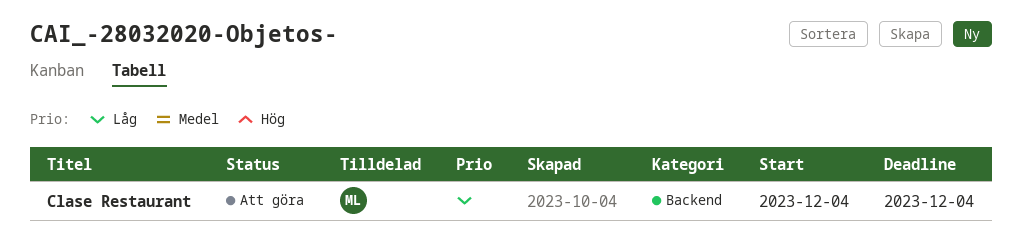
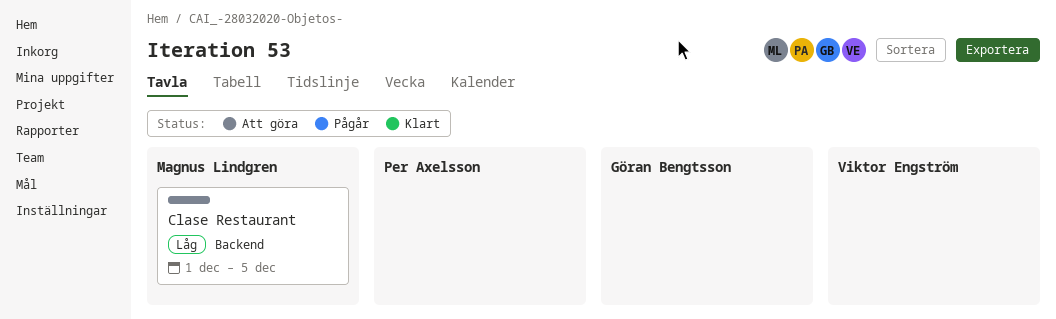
Clase Restaurant, start: Dec 4 -> Dec 1
Clase Restaurant, due: Dec 4 -> Dec 5

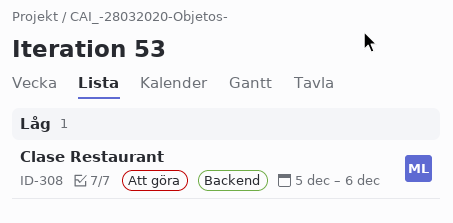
Clase Restaurant, start: Dec 1 -> Dec 5
Clase Restaurant, due: Dec 5 -> Dec 6

